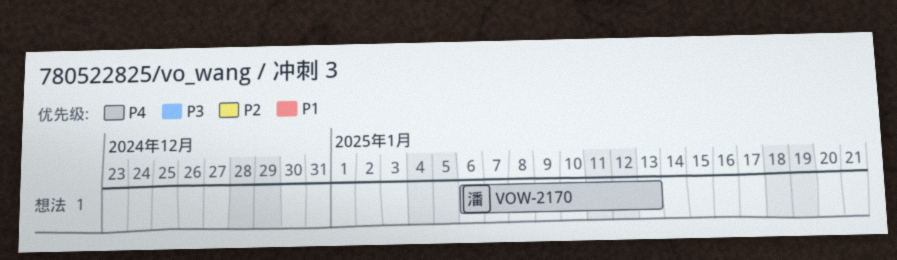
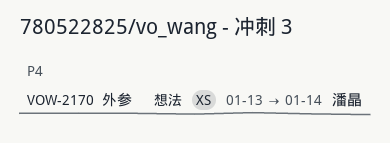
VOW-2170, start: Jan 6 -> Jan 13
VOW-2170, due: Jan 13 -> Jan 14

